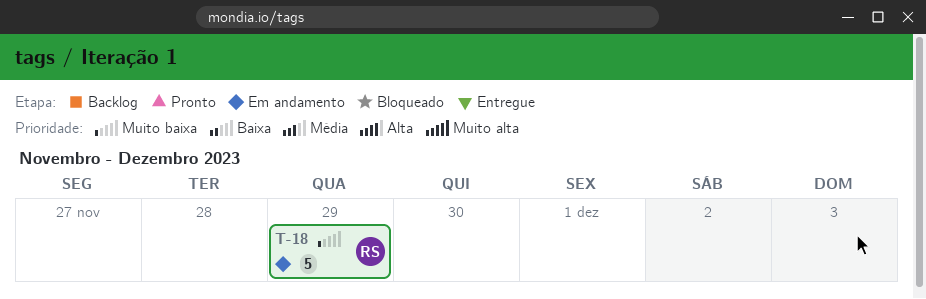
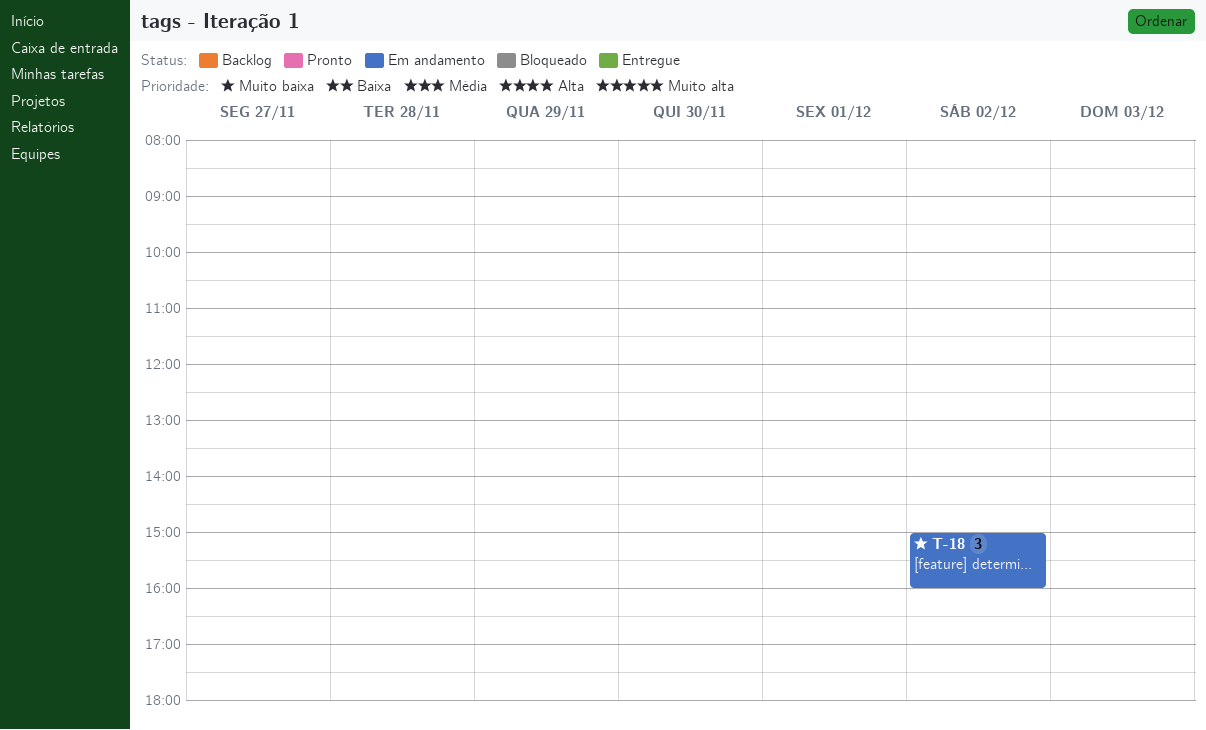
T-18, estimate: 5 -> 3
T-18, day: Nov 29 -> Dec 2

